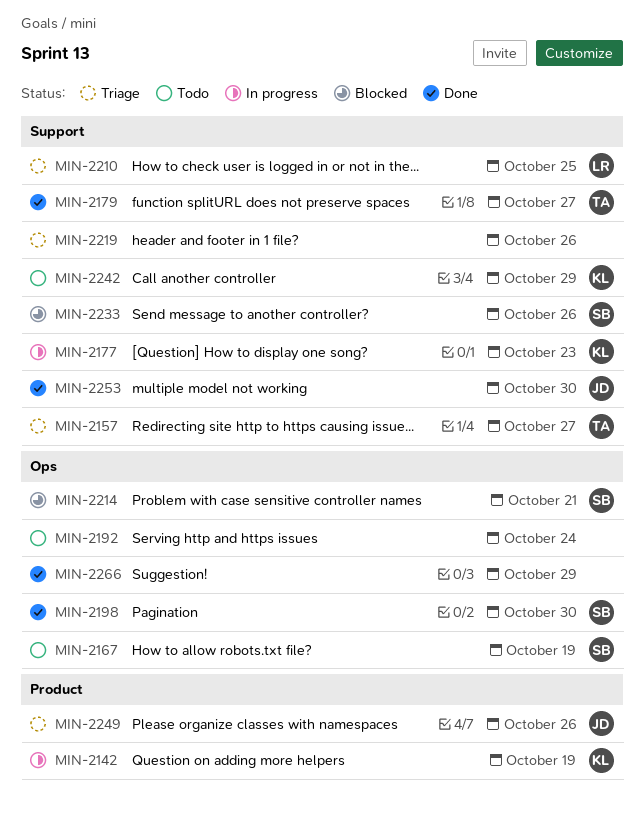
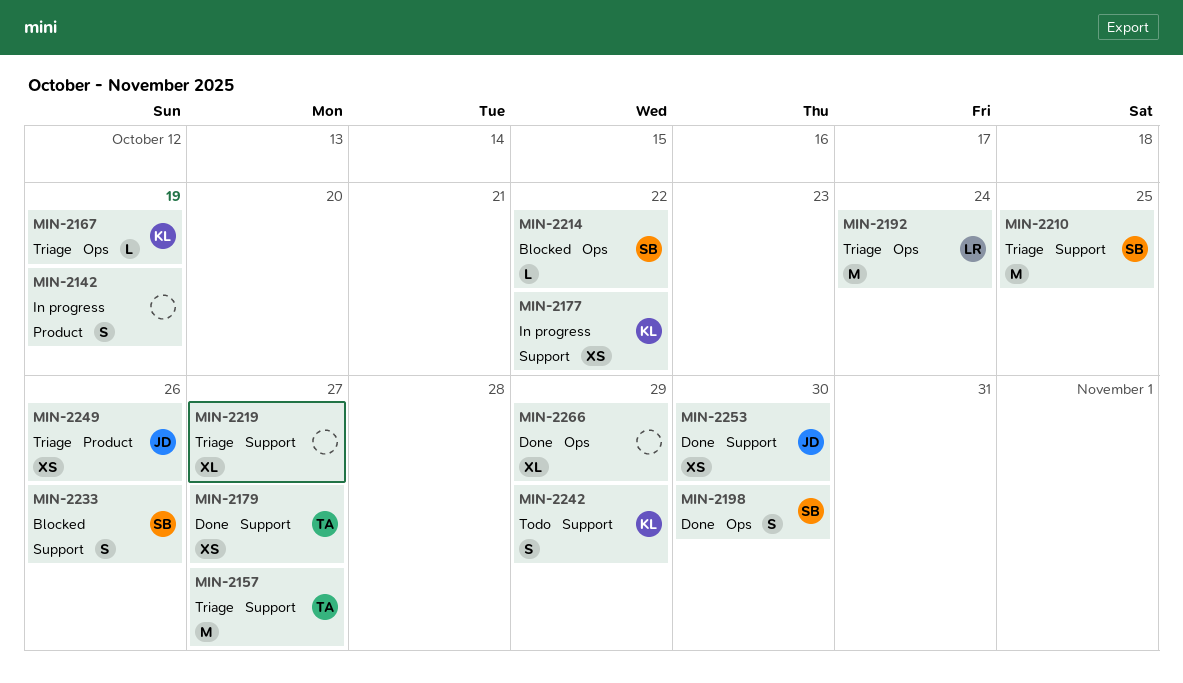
MIN-2142, owner: KL -> none
MIN-2167, status: Todo -> Triage
MIN-2167, owner: SB -> KL
MIN-2177, due: Oct 23 -> Oct 22
MIN-2192, status: Todo -> Triage
MIN-2192, owner: none -> LR
MIN-2210, owner: LR -> SB
MIN-2214, due: Oct 21 -> Oct 22
MIN-2219, due: Oct 26 -> Oct 27

